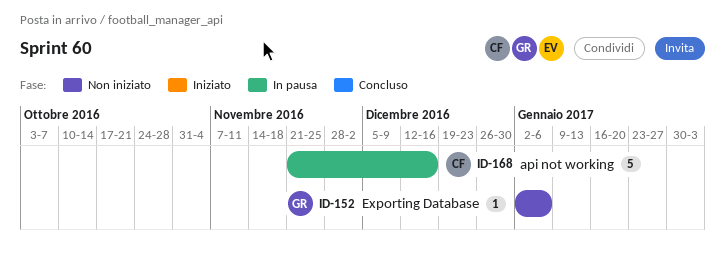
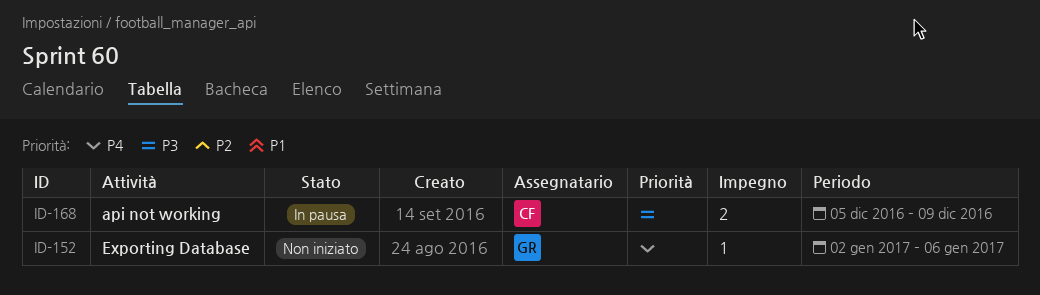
ID-168, estimate: 5 -> 2
ID-168, start: Nov 21 -> Dec 5
ID-168, due: Dec 16 -> Dec 9

